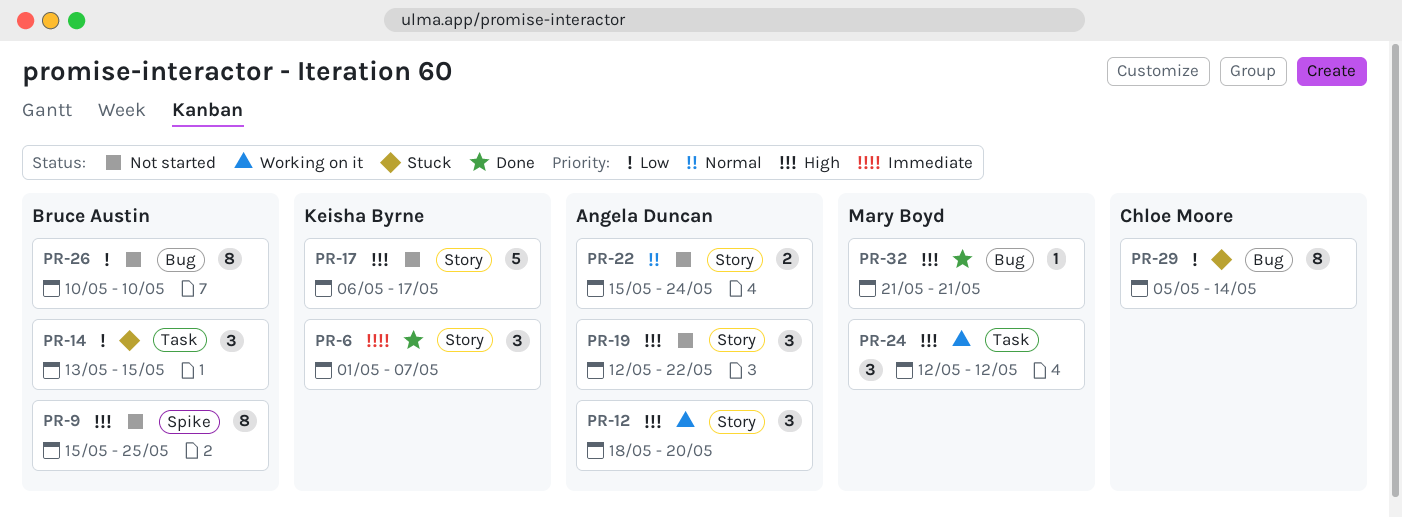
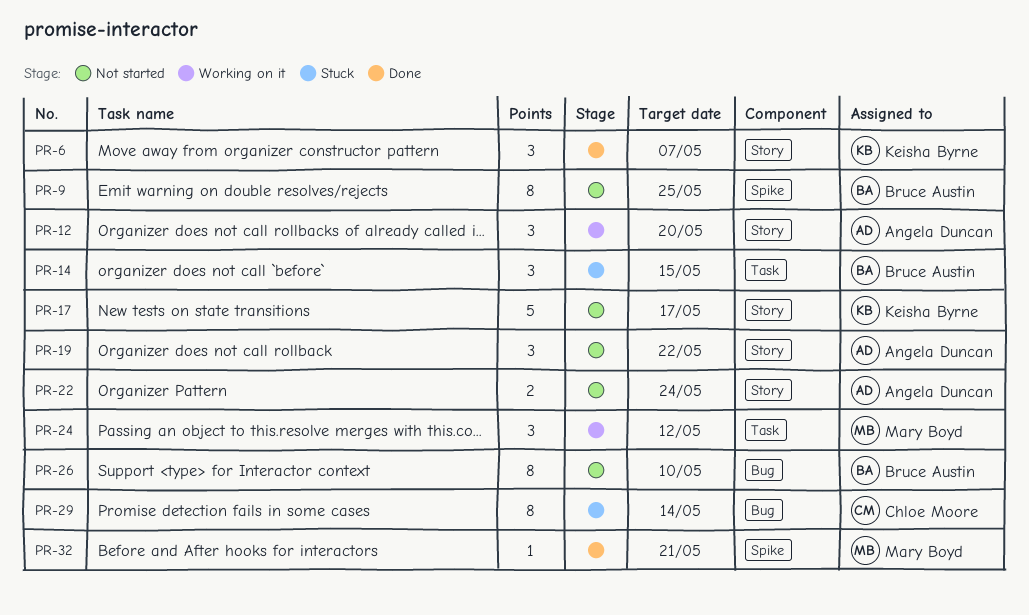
PR-32, label: Bug -> Spike

